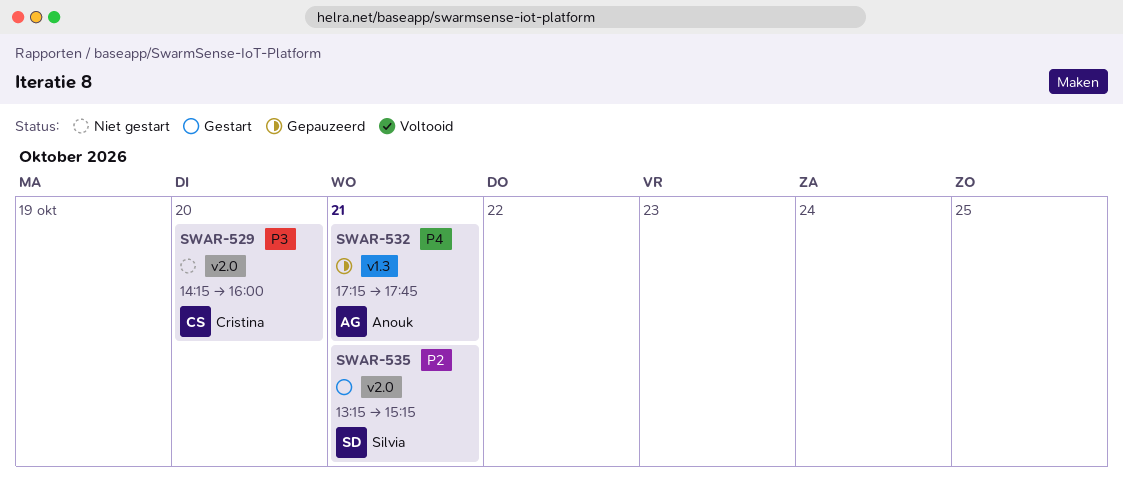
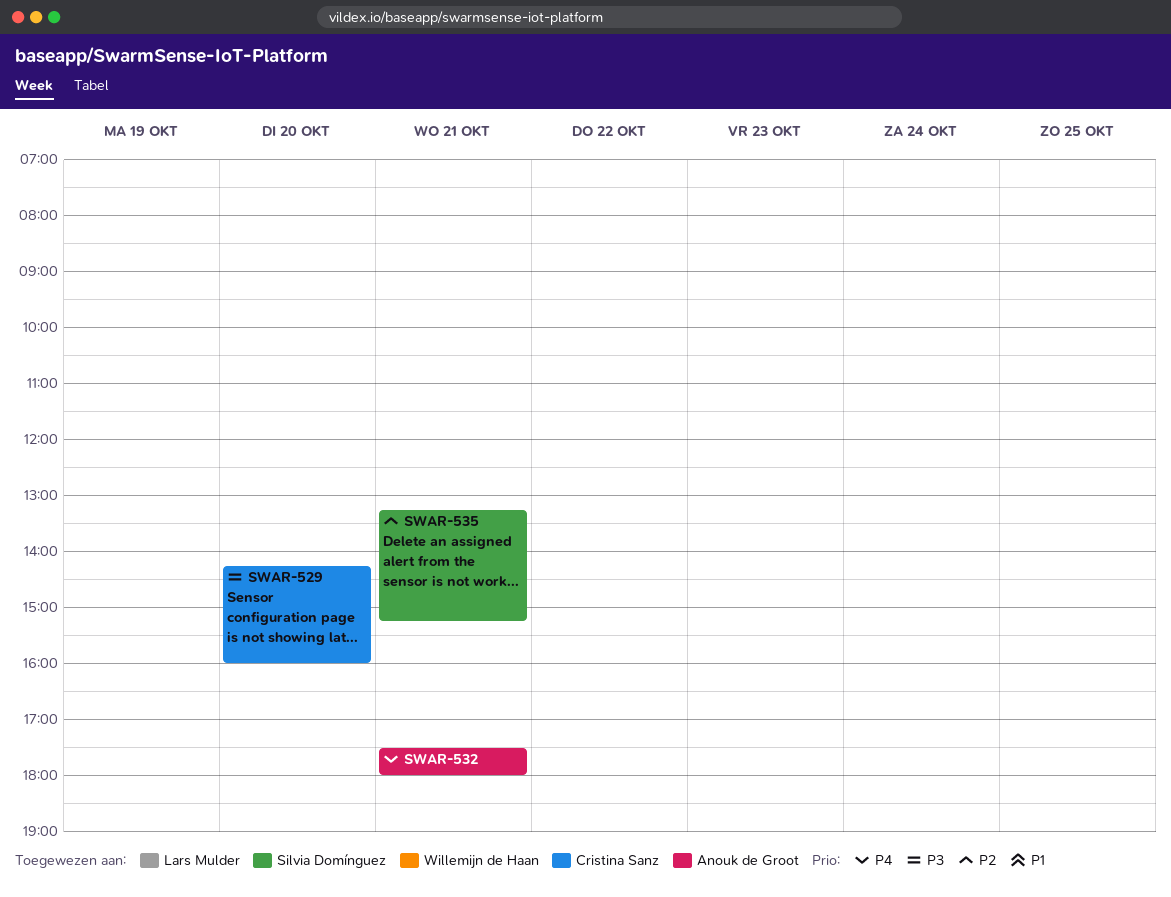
SWAR-532, begins: 17:15 -> 17:30
SWAR-532, ends: 17:45 -> 18:00

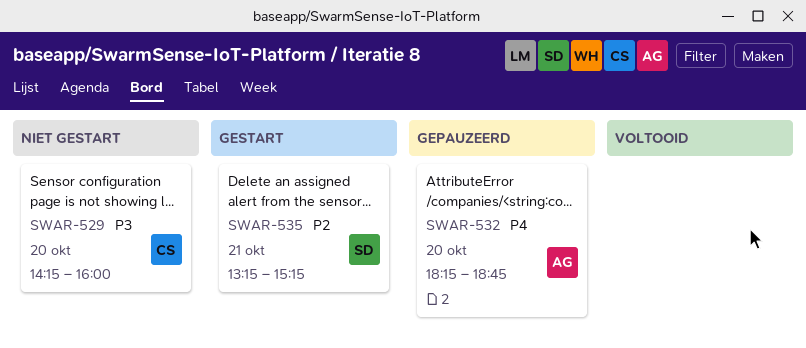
SWAR-532, day: Oct 21 -> Oct 20
SWAR-532, begins: 17:30 -> 18:15
SWAR-532, ends: 18:00 -> 18:45

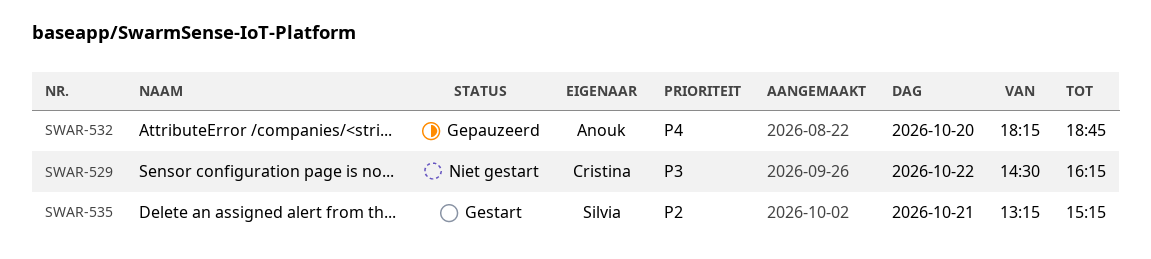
SWAR-529, day: Oct 20 -> Oct 22
SWAR-529, begins: 14:15 -> 14:30
SWAR-529, ends: 16:00 -> 16:15

